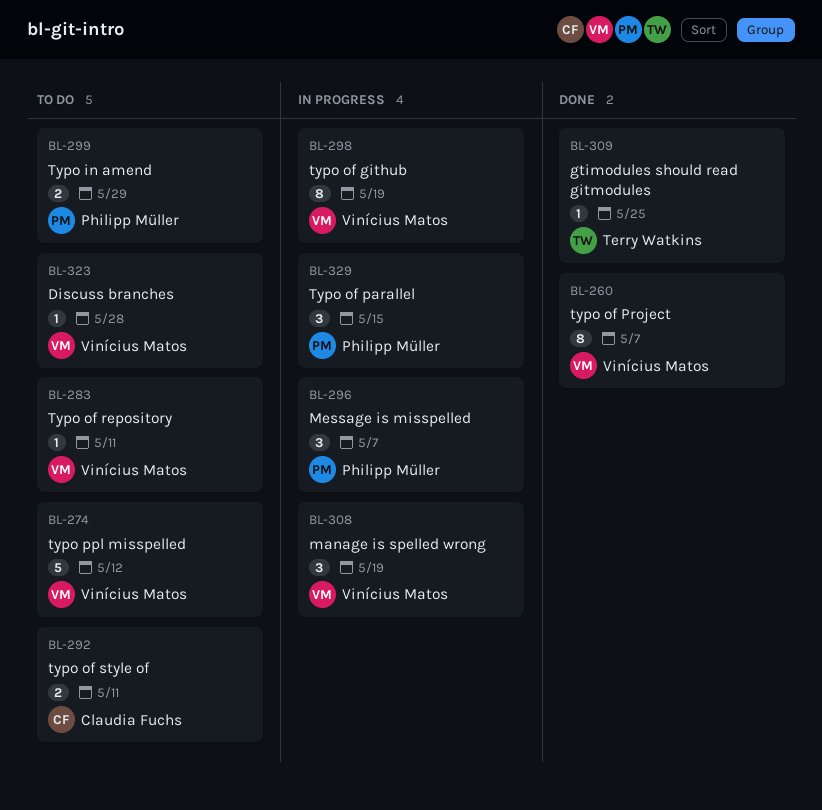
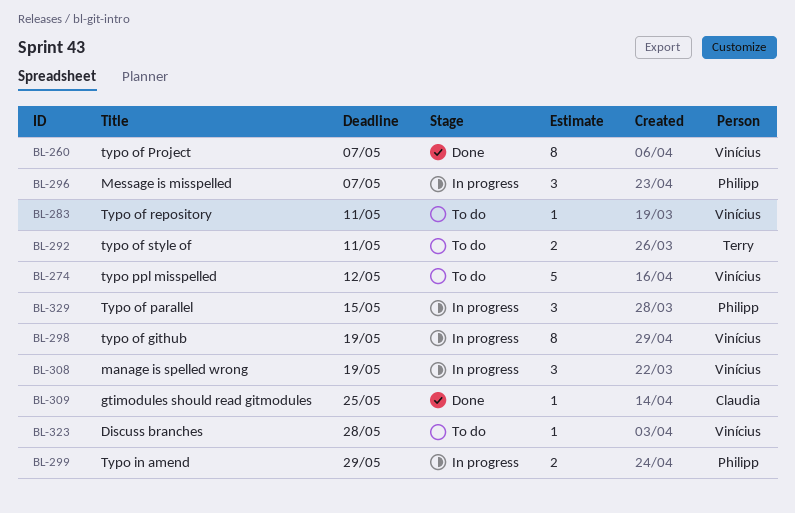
BL-292, owner: Claudia Fuchs -> Terry Watkins
BL-299, status: To do -> In progress
BL-309, owner: Terry Watkins -> Claudia Fuchs

